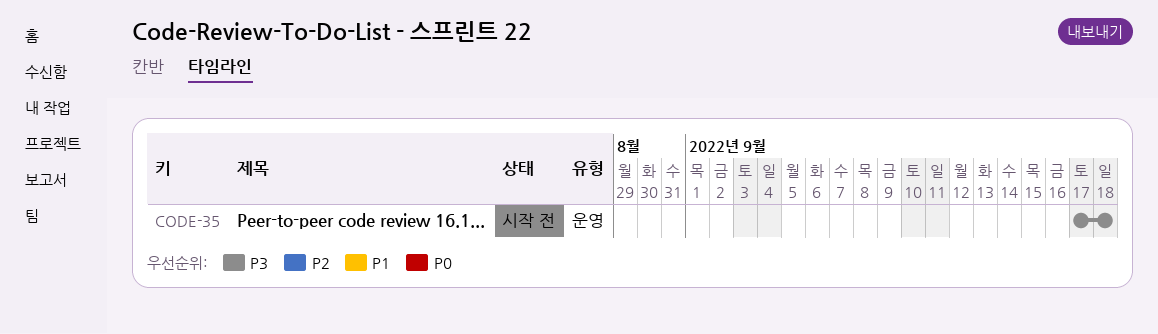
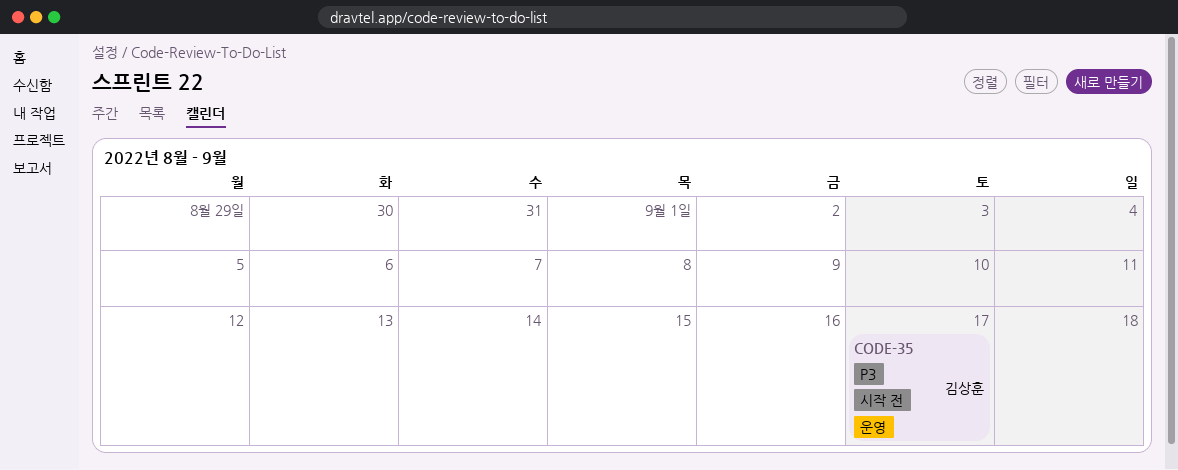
CODE-35, due: Sep 18 -> Sep 17

